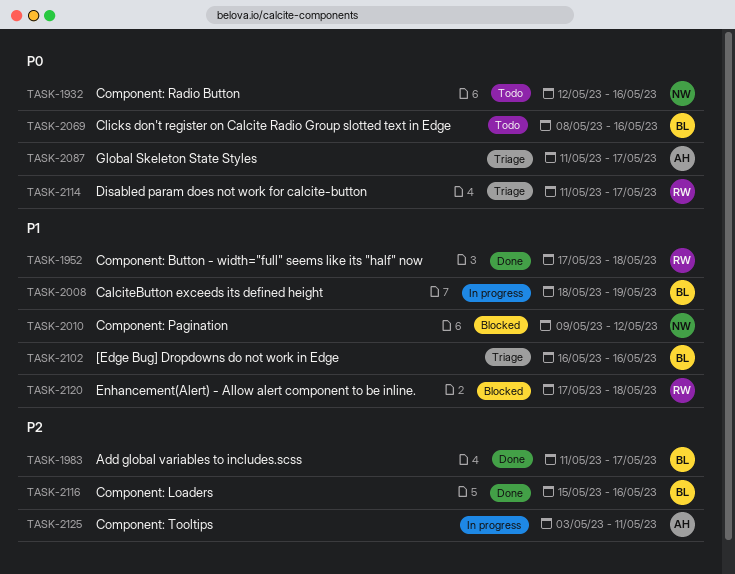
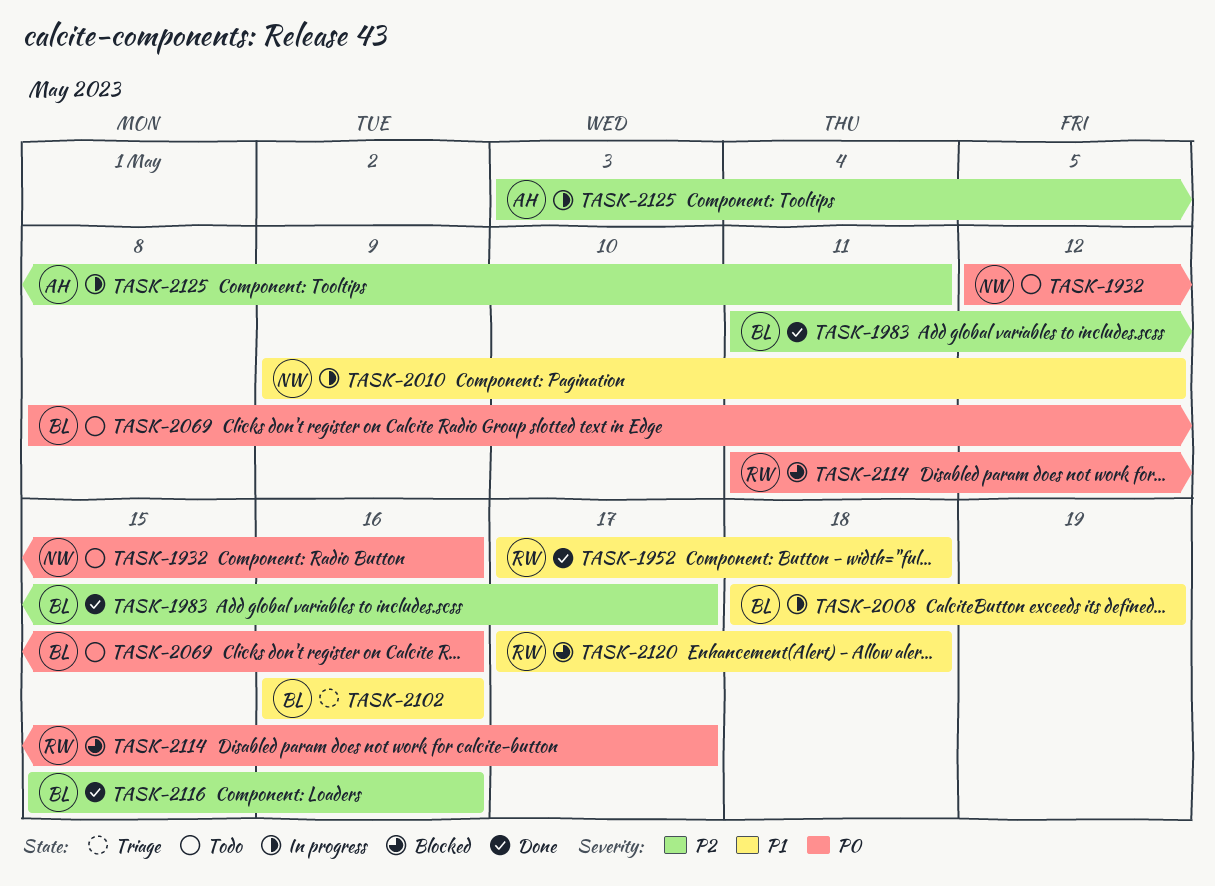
TASK-2010, status: Blocked -> In progress
TASK-2087: present -> none
TASK-2114, status: Triage -> Blocked

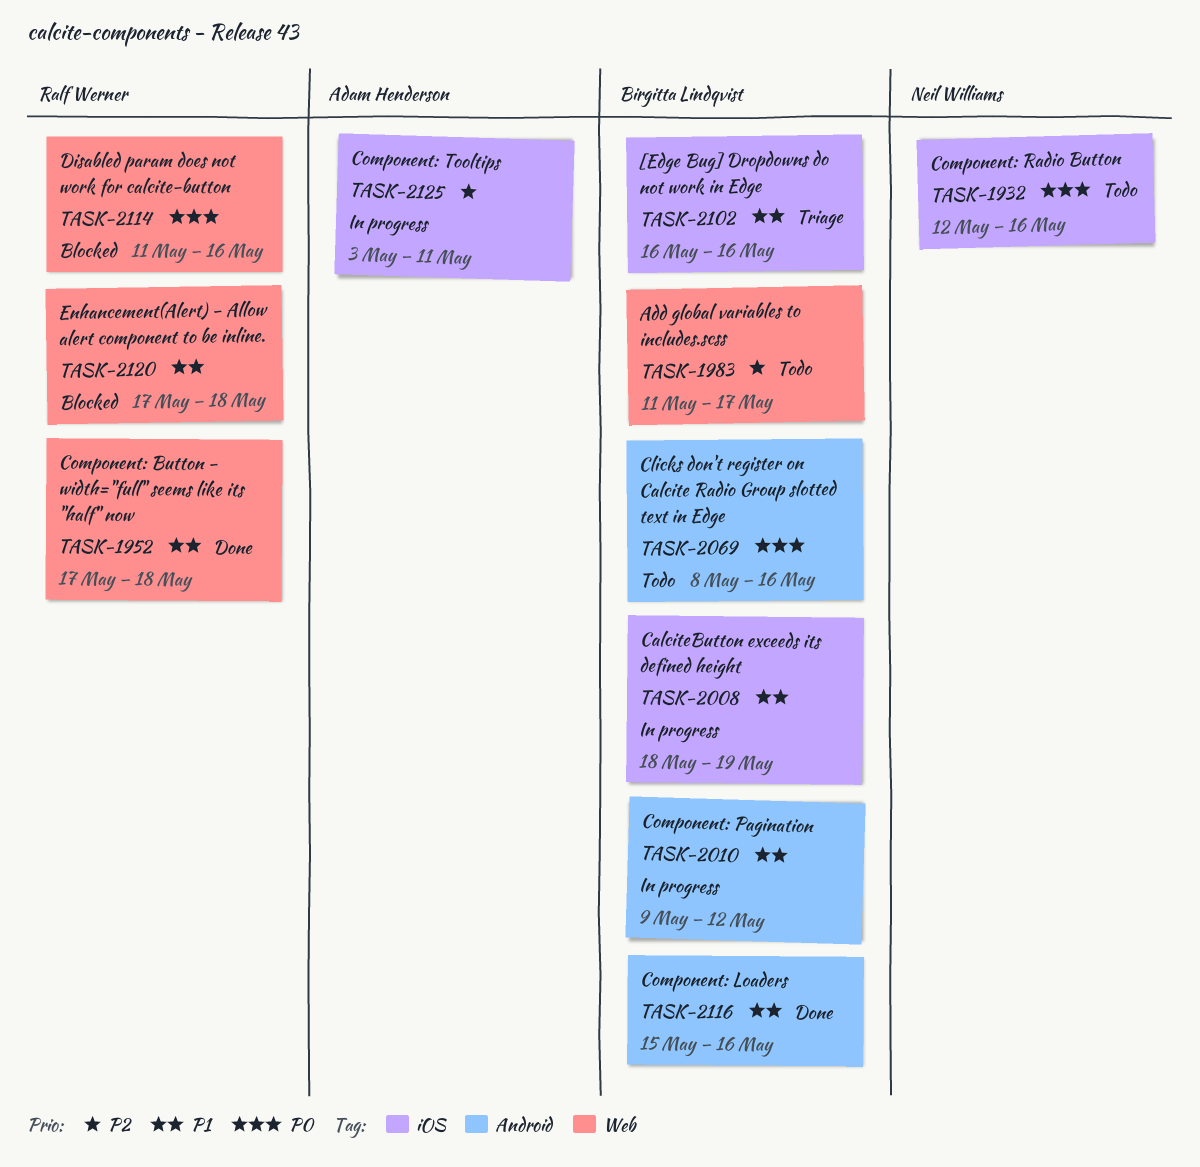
TASK-1983, status: Done -> Todo
TASK-2010, owner: Neil Williams -> Birgitta Lindqvist
TASK-2114, due: May 17 -> May 16
TASK-2116, priority: P2 -> P1

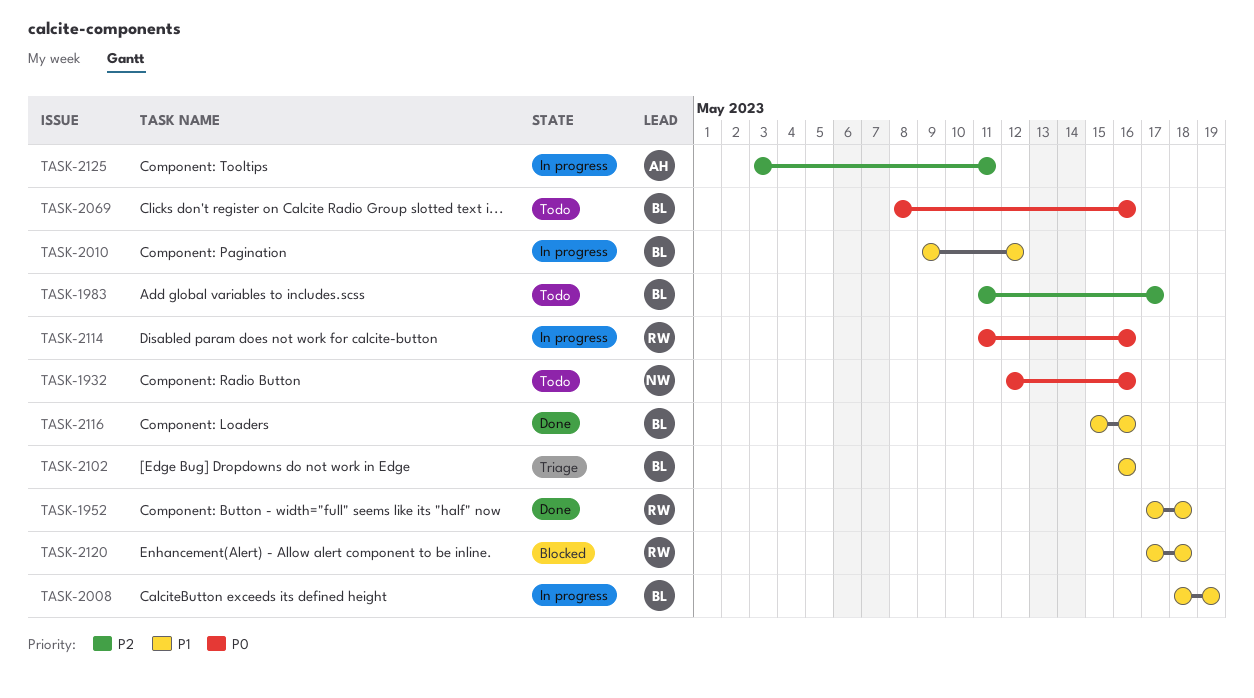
TASK-2114, status: Blocked -> In progress

